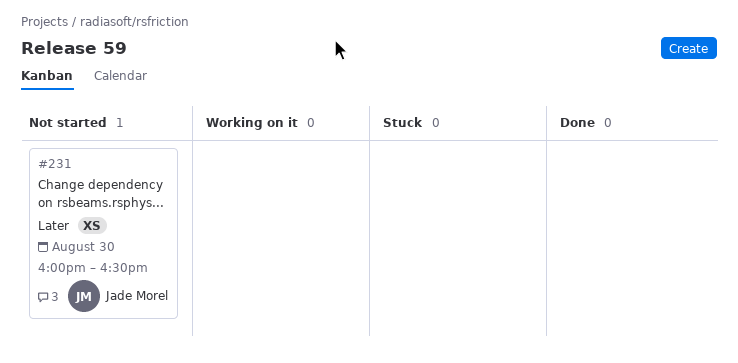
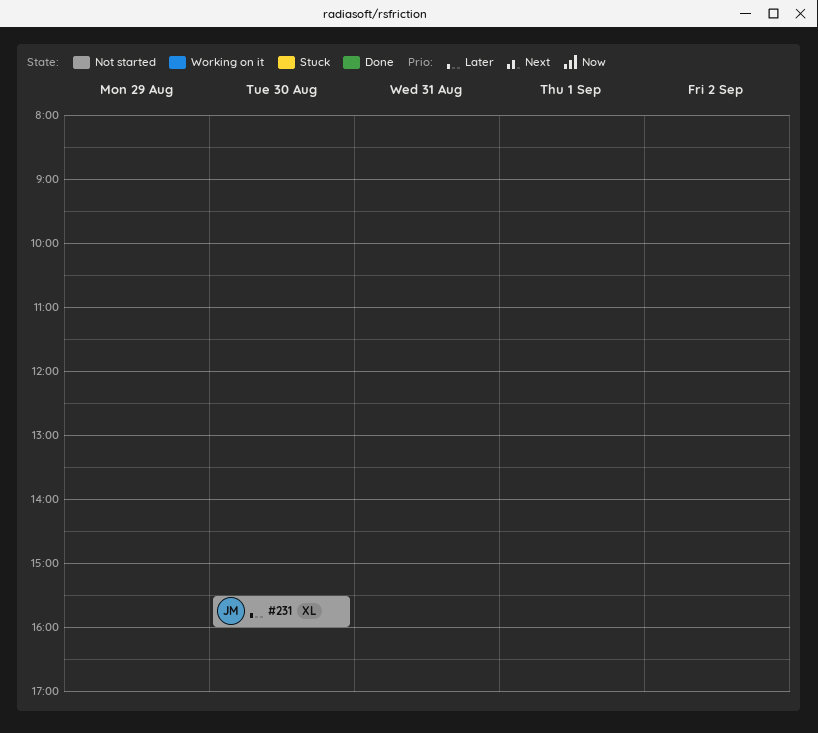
#231, estimate: XS -> XL
#231, begins: 16:00 -> 15:30
#231, ends: 16:30 -> 16:00

